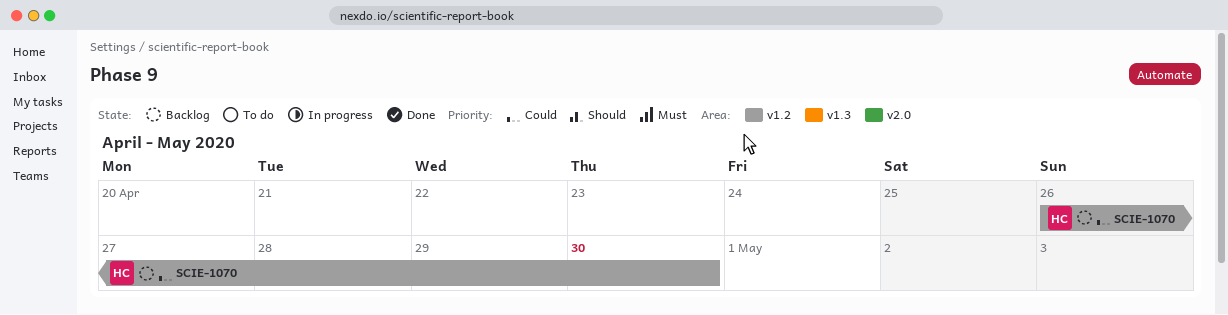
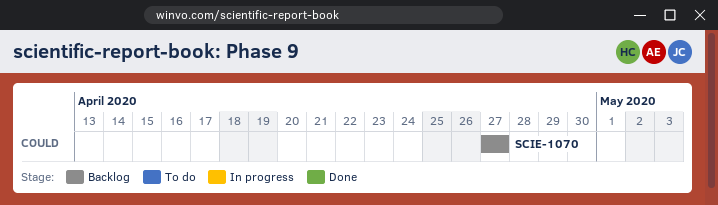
SCIE-1070, start: Apr 26 -> Apr 27
SCIE-1070, due: Apr 30 -> Apr 27

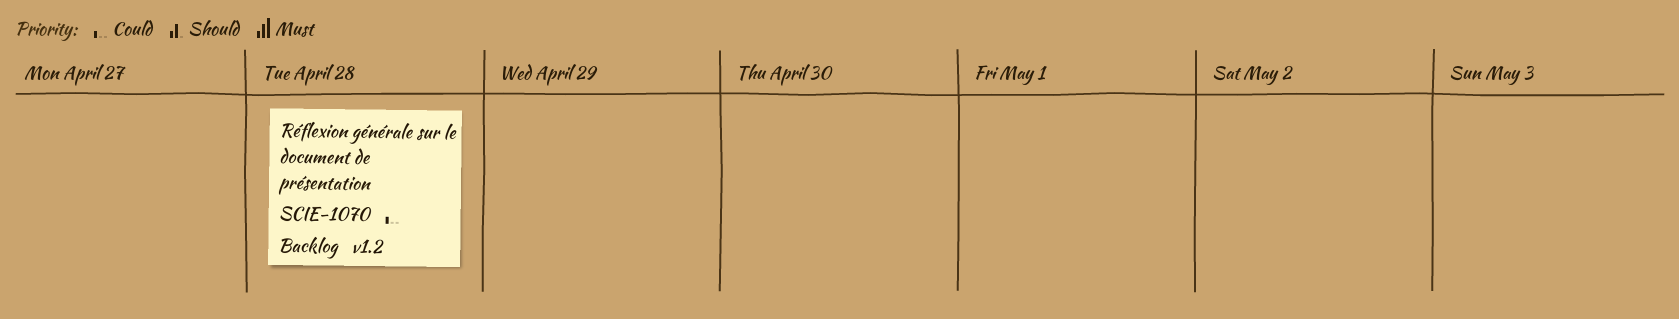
SCIE-1070, due: Apr 27 -> Apr 28

